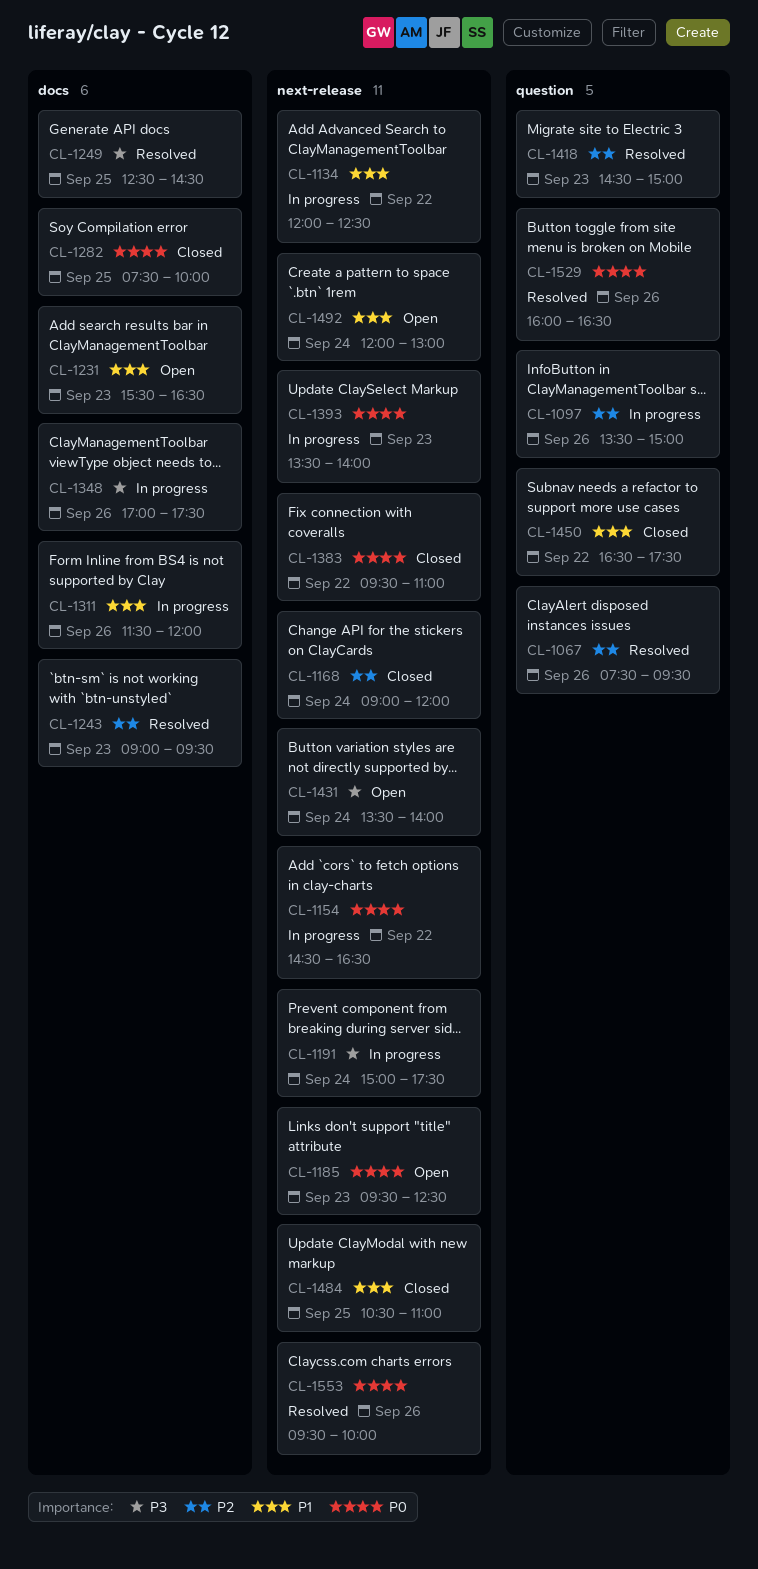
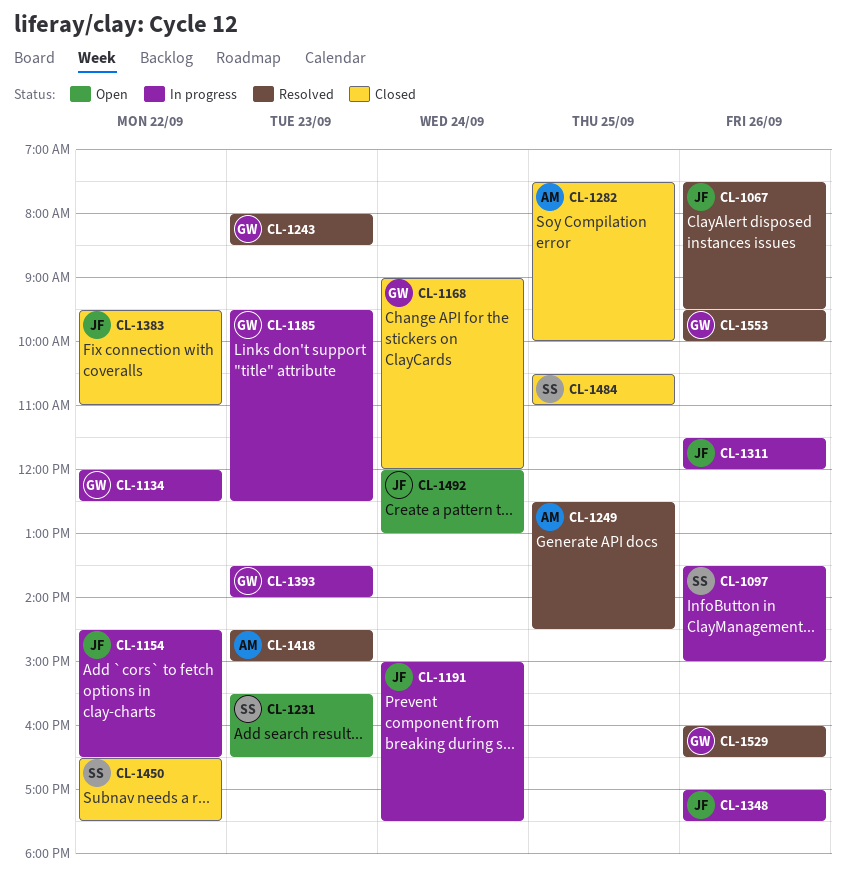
CL-1185, status: Open -> In progress
CL-1243, begins: 09:00 -> 08:00
CL-1243, ends: 09:30 -> 08:30
CL-1431: present -> none

